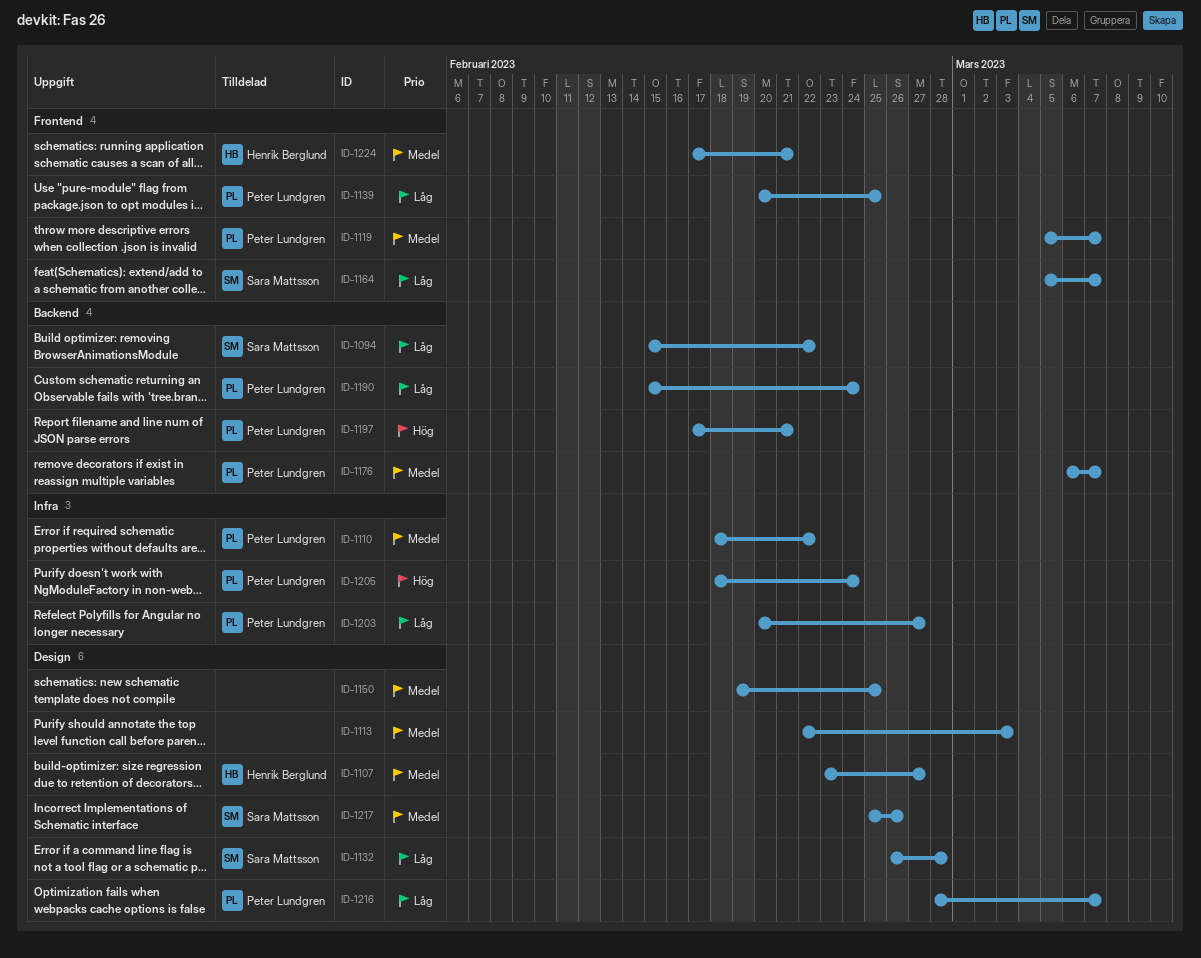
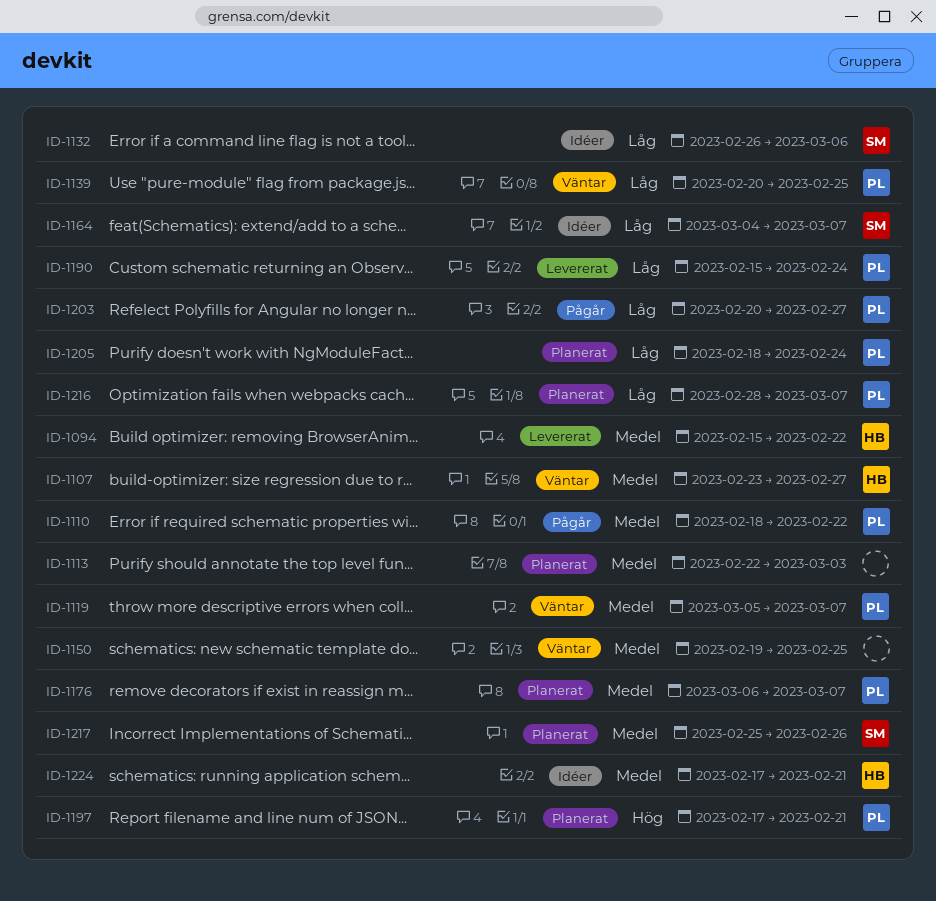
ID-1094, owner: Sara Mattsson -> Henrik Berglund
ID-1094, priority: Låg -> Medel
ID-1132, due: Feb 28 -> Mar 6
ID-1164, start: Mar 5 -> Mar 4
ID-1205, priority: Hög -> Låg

